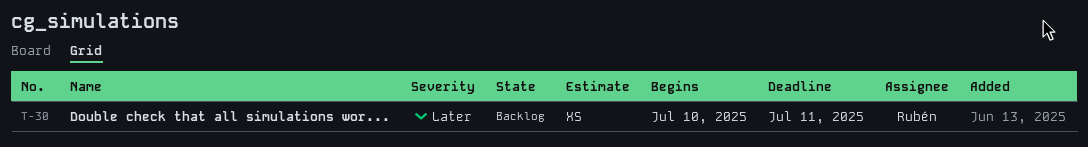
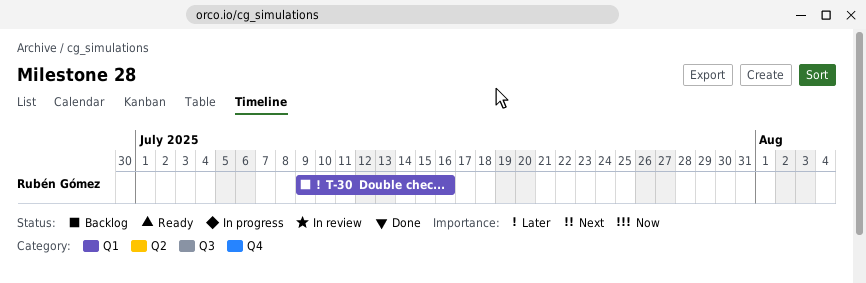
T-30, start: Jul 10 -> Jul 9
T-30, due: Jul 11 -> Jul 16

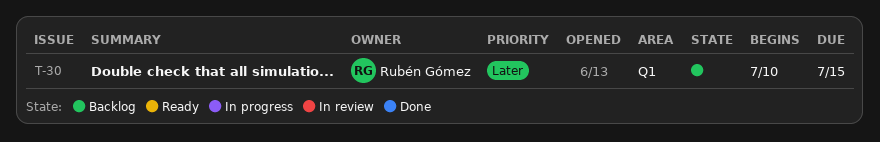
T-30, start: Jul 9 -> Jul 10
T-30, due: Jul 16 -> Jul 15

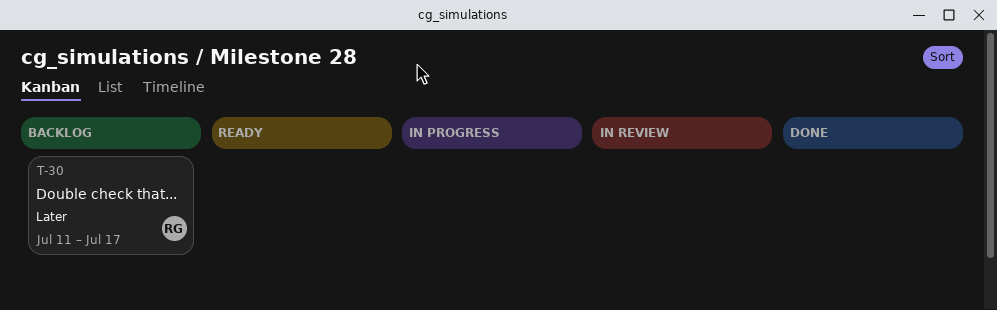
T-30, start: Jul 10 -> Jul 11
T-30, due: Jul 15 -> Jul 17

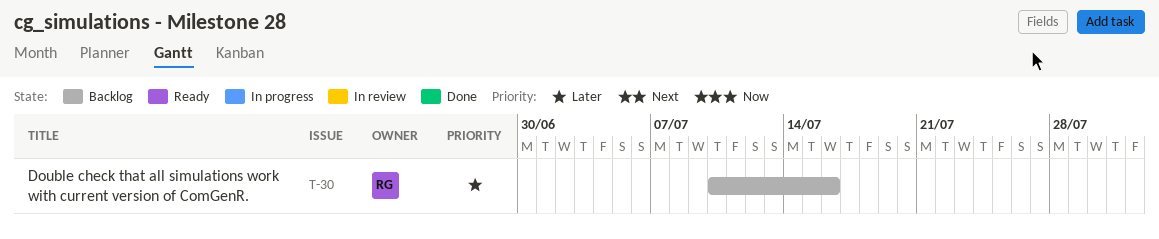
T-30, start: Jul 11 -> Jul 10
T-30, due: Jul 17 -> Jul 16

